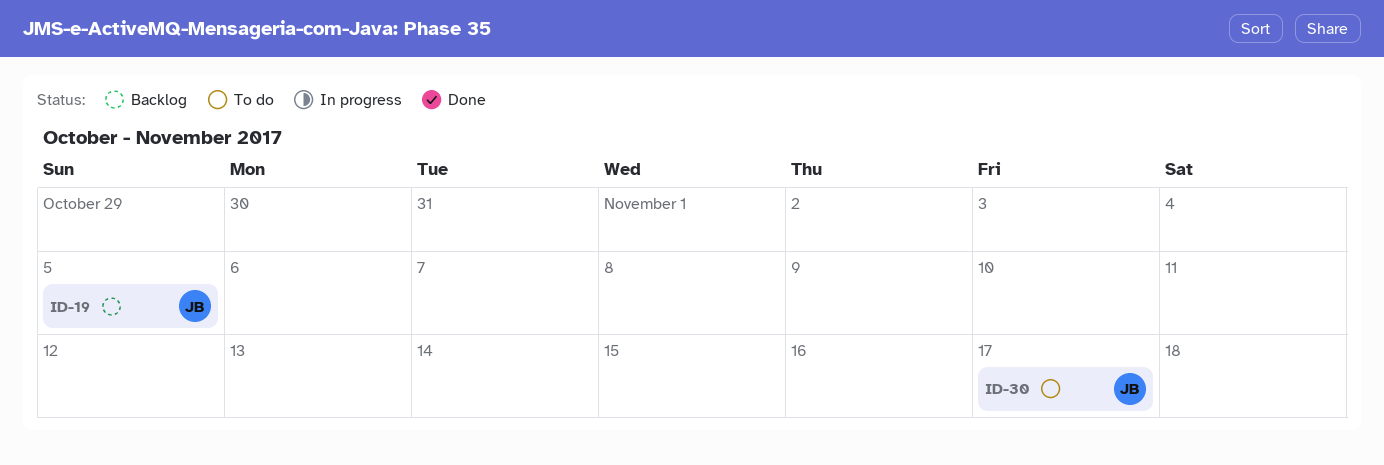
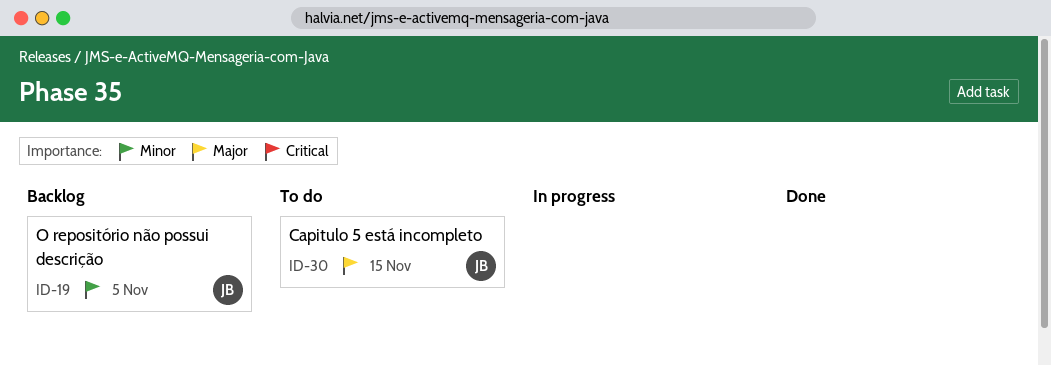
ID-30, due: Nov 17 -> Nov 15

